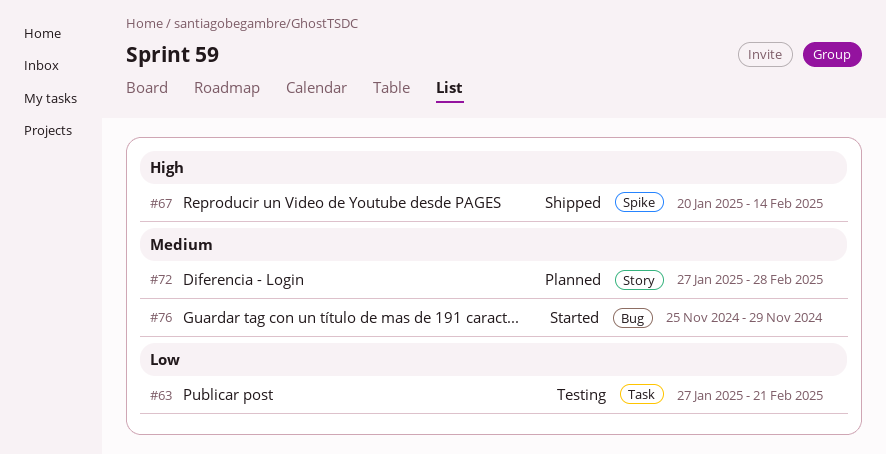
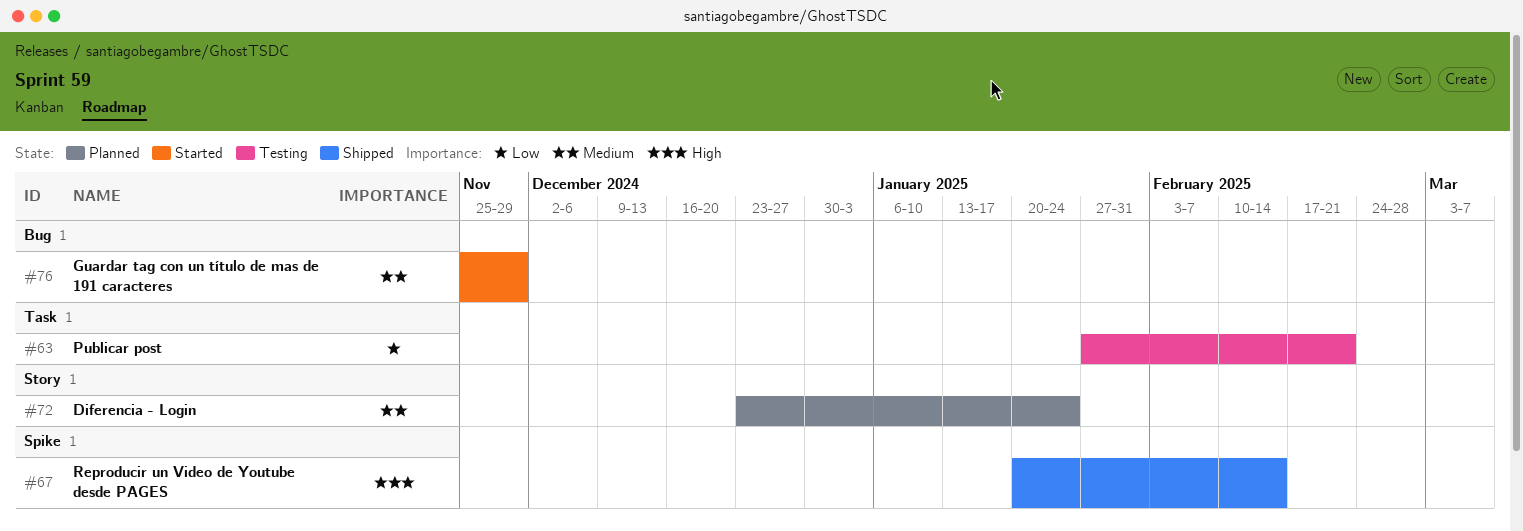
#72, start: Jan 27 -> Dec 23
#72, due: Feb 28 -> Jan 24

